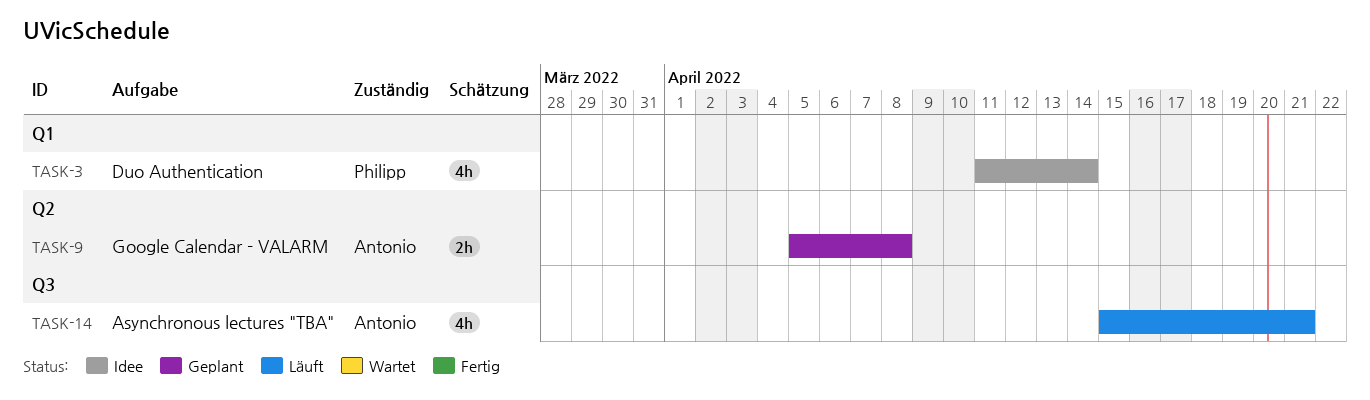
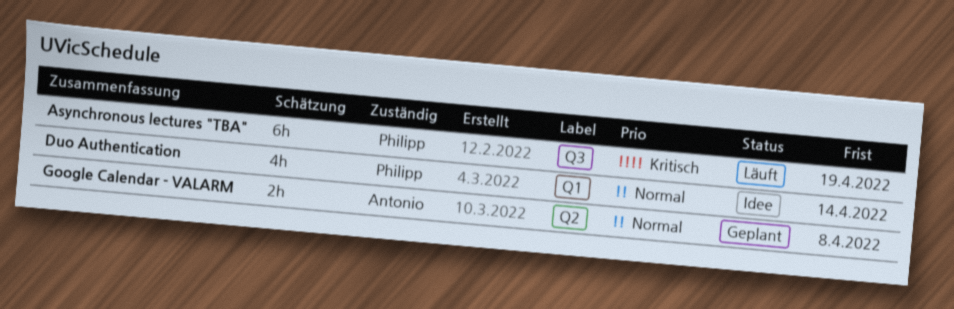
Asynchronous lectures "TBA", owner: Antonio -> Philipp
Asynchronous lectures "TBA", estimate: 4h -> 6h
Asynchronous lectures "TBA", due: Apr 21 -> Apr 19

